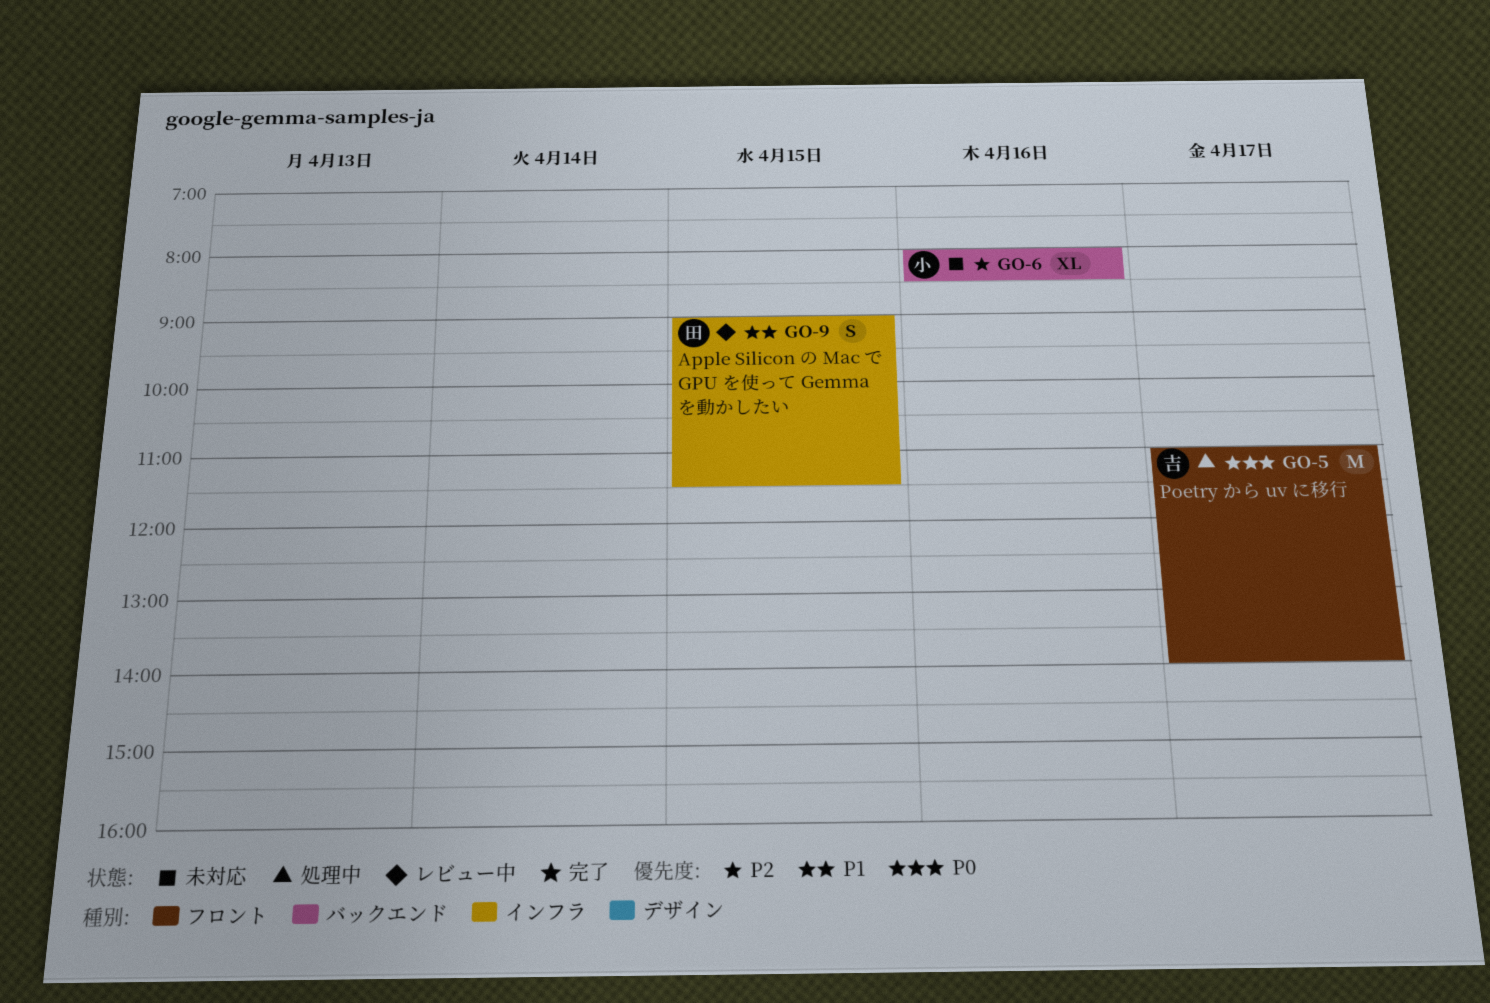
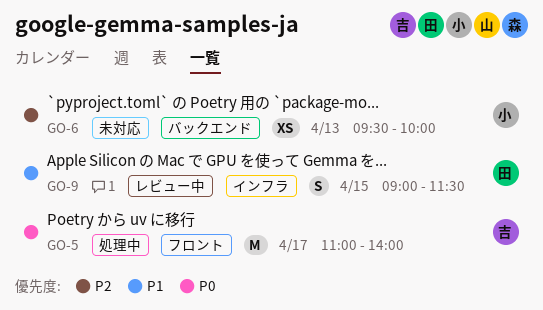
GO-6, estimate: XL -> XS
GO-6, day: Apr 16 -> Apr 13
GO-6, begins: 08:00 -> 09:30
GO-6, ends: 08:30 -> 10:00

